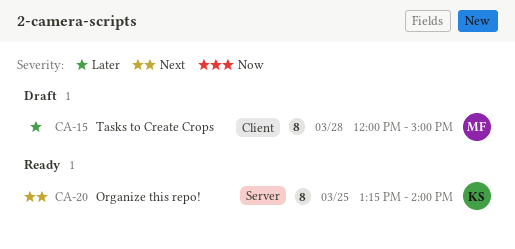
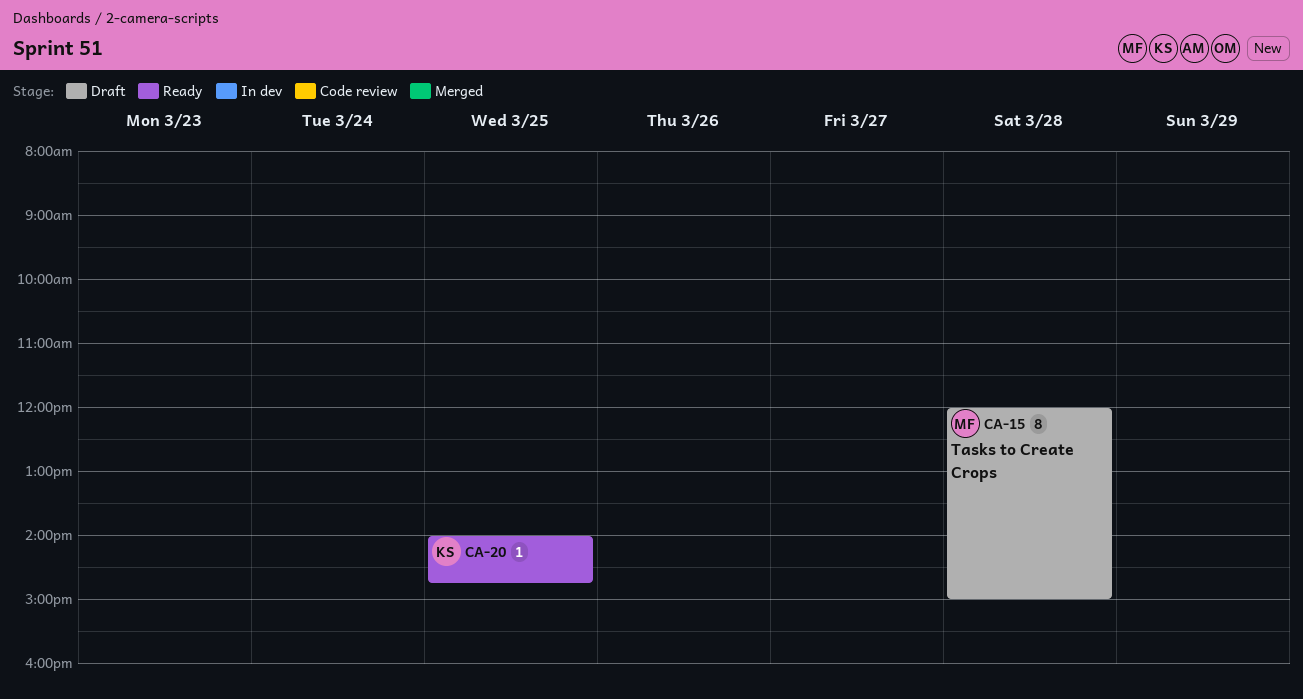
CA-20, estimate: 8 -> 1
CA-20, begins: 13:15 -> 14:00
CA-20, ends: 14:00 -> 14:45

